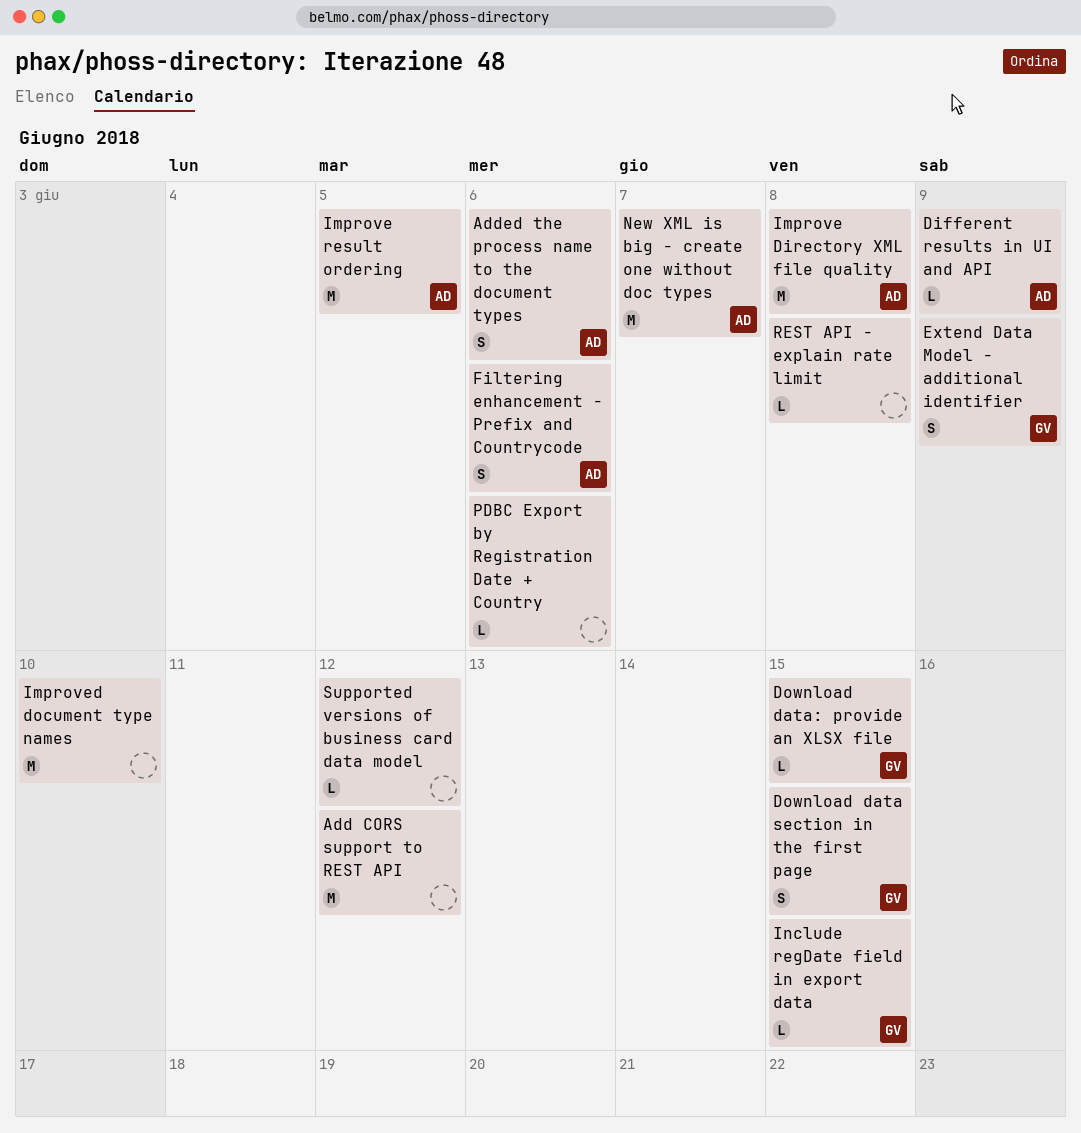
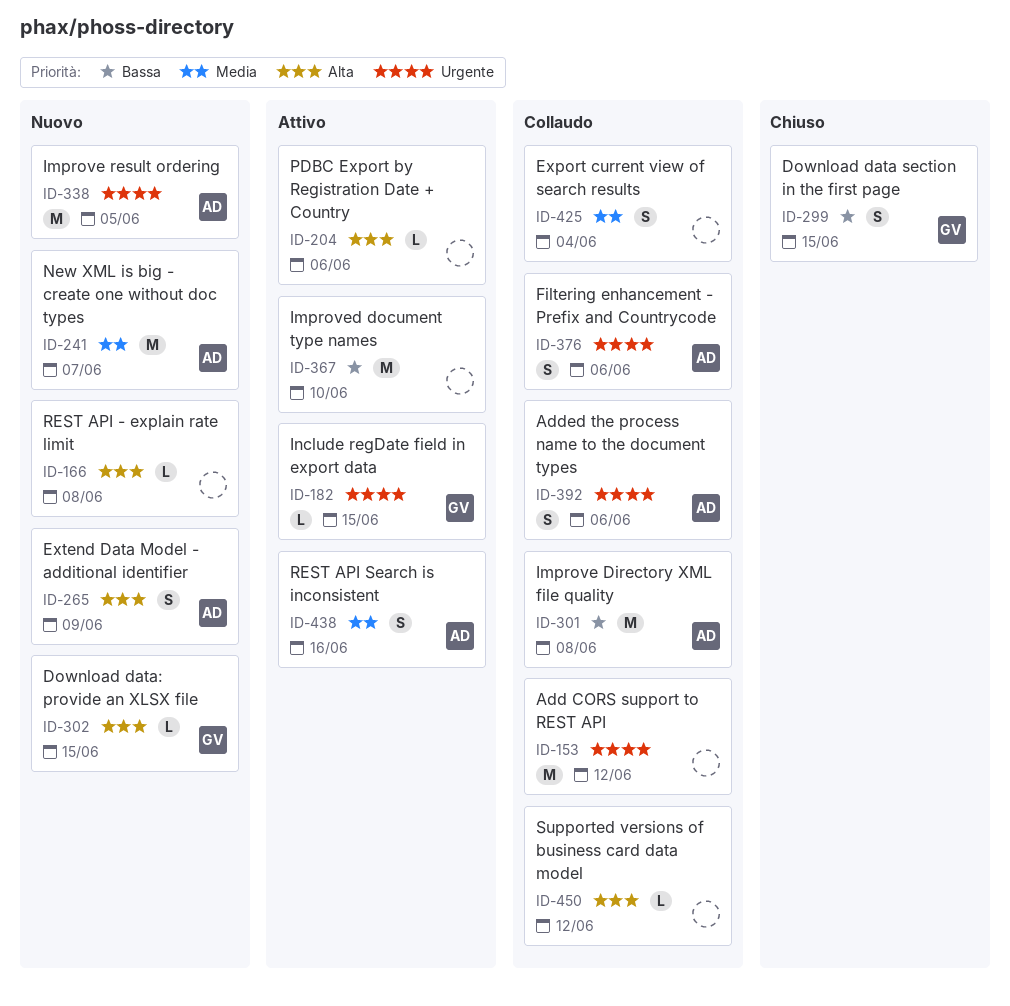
Different results in UI and API: present -> none
Export current view of search results: none -> present
Extend Data Model - additional identifier, owner: GV -> AD
REST API Search is inconsistent: none -> present

